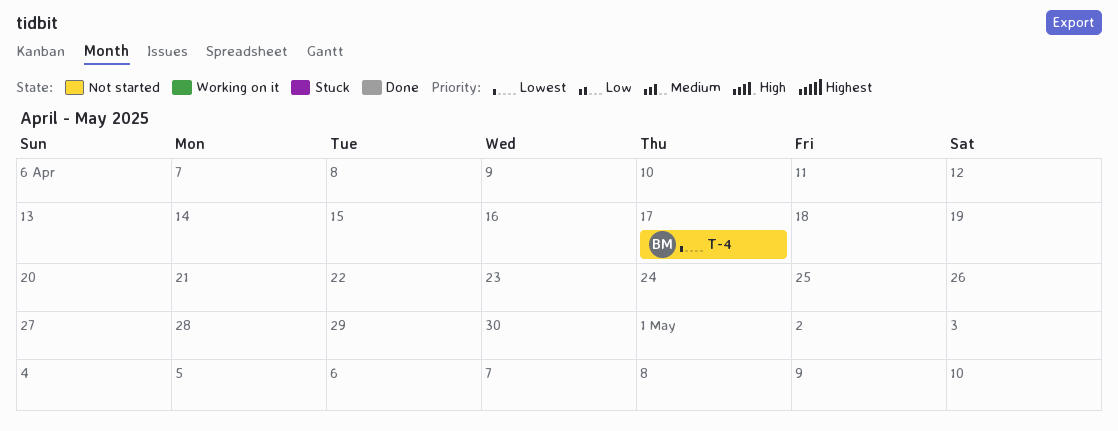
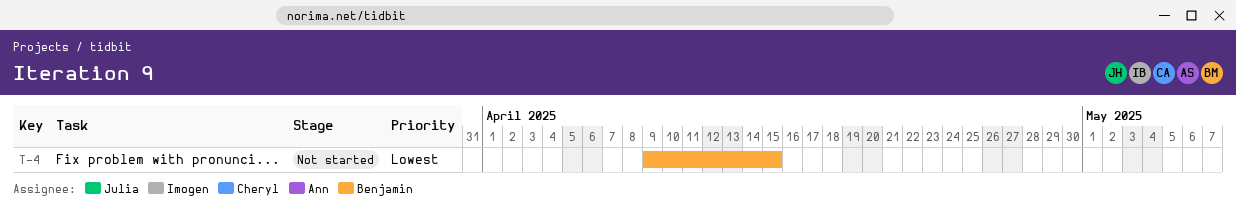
T-4, start: Apr 17 -> Apr 9
T-4, due: Apr 17 -> Apr 15

